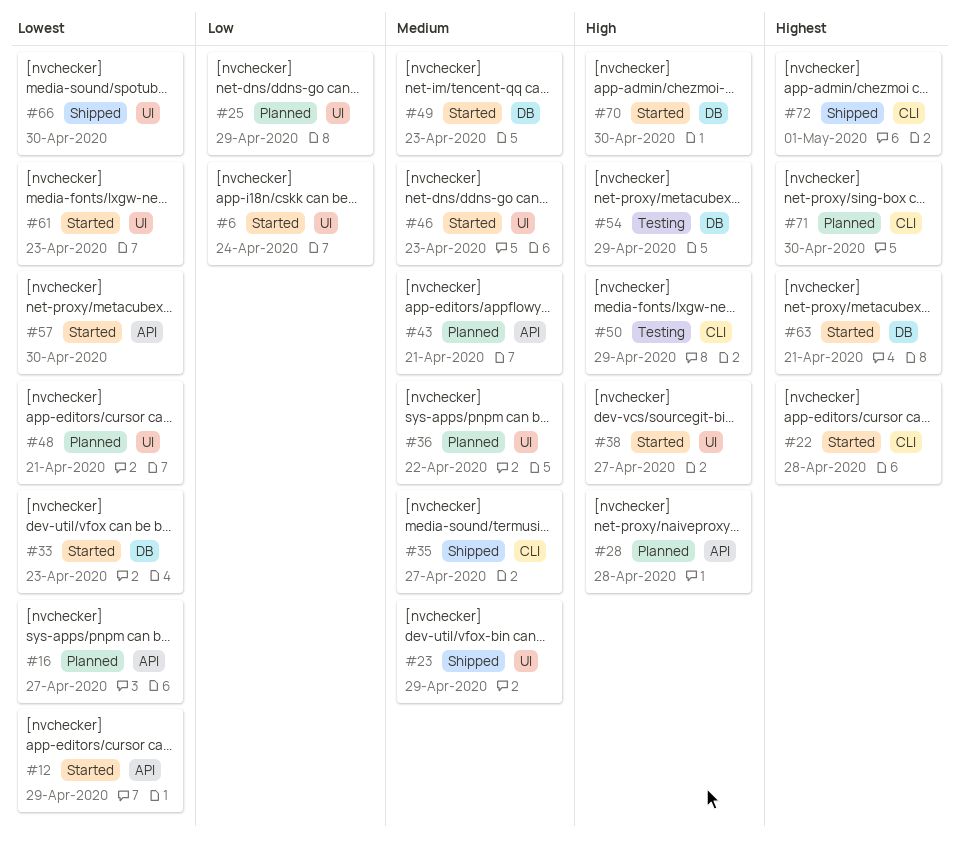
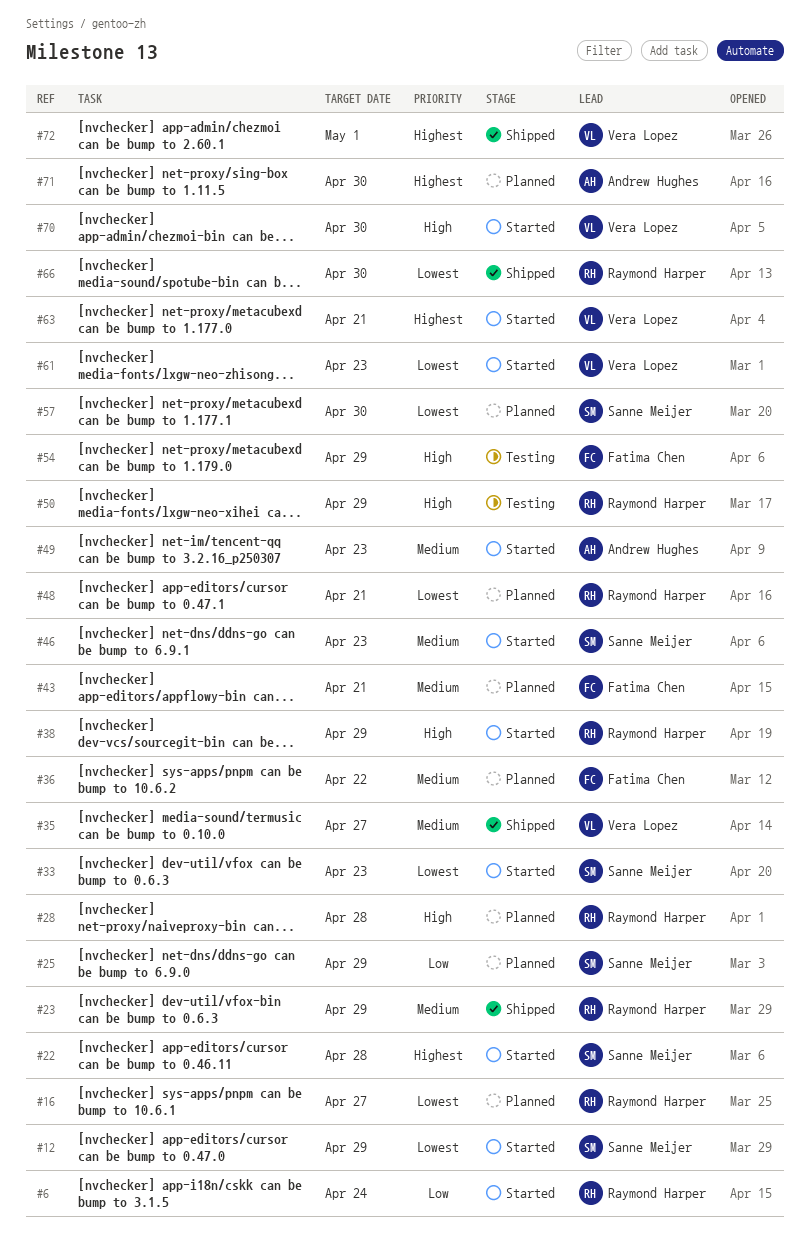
#38, due: Apr 27 -> Apr 29
#57, status: Started -> Planned

